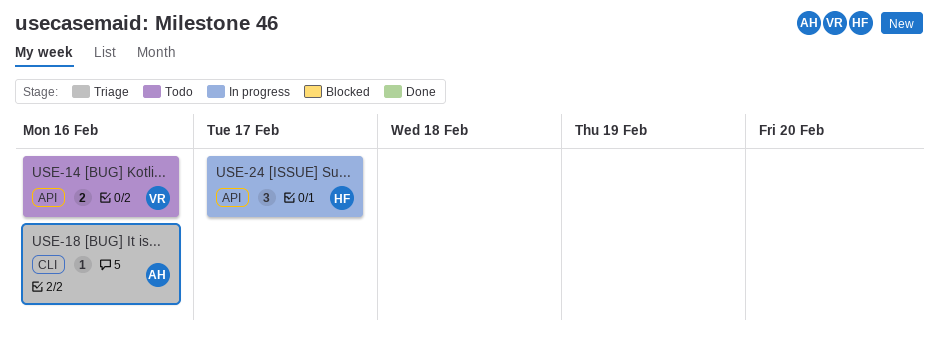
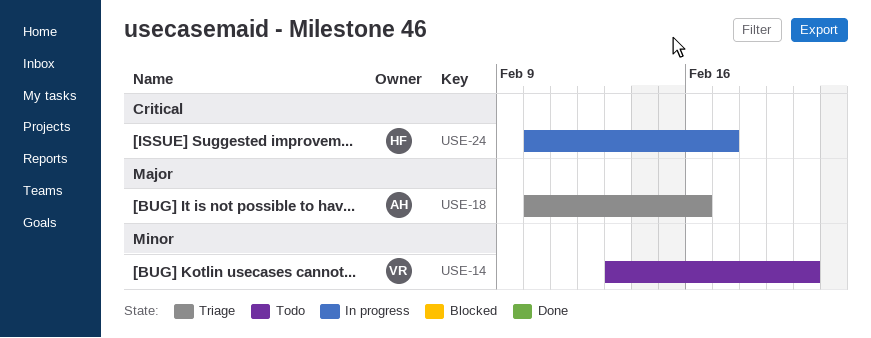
USE-14, due: Feb 16 -> Feb 20

